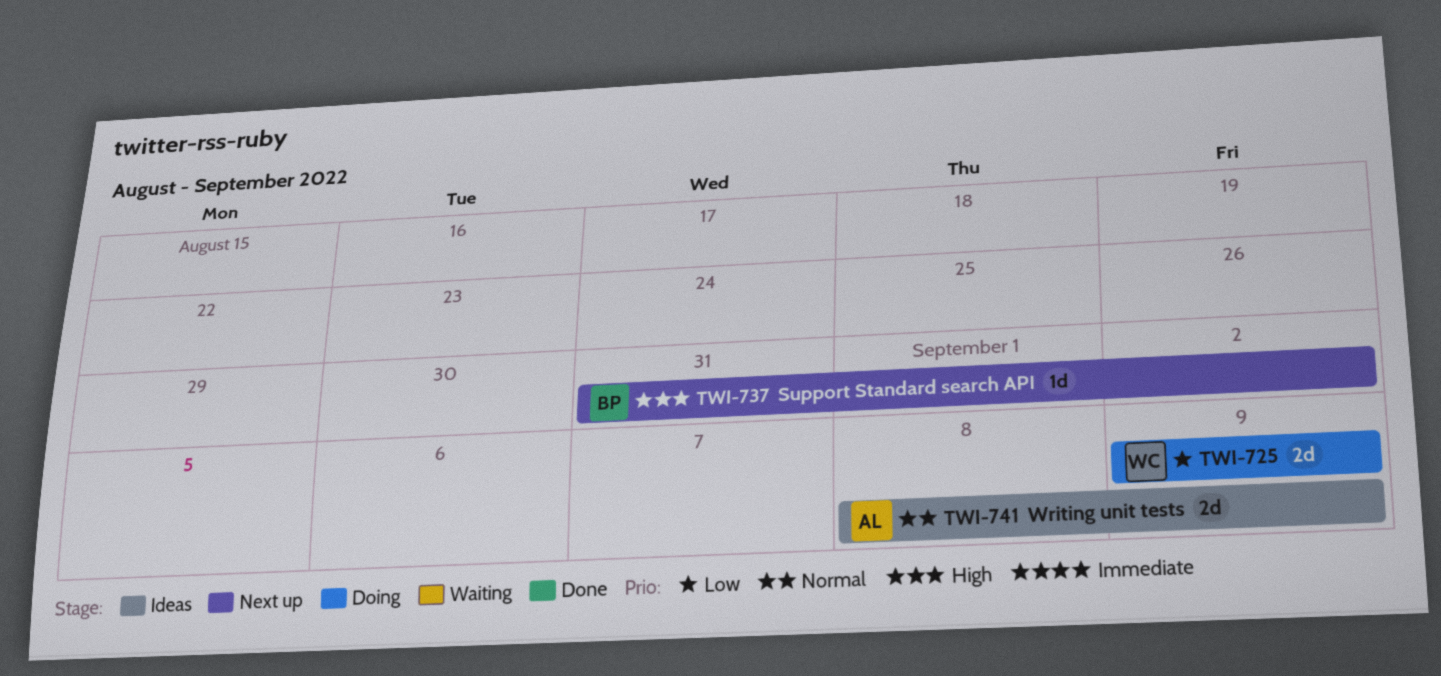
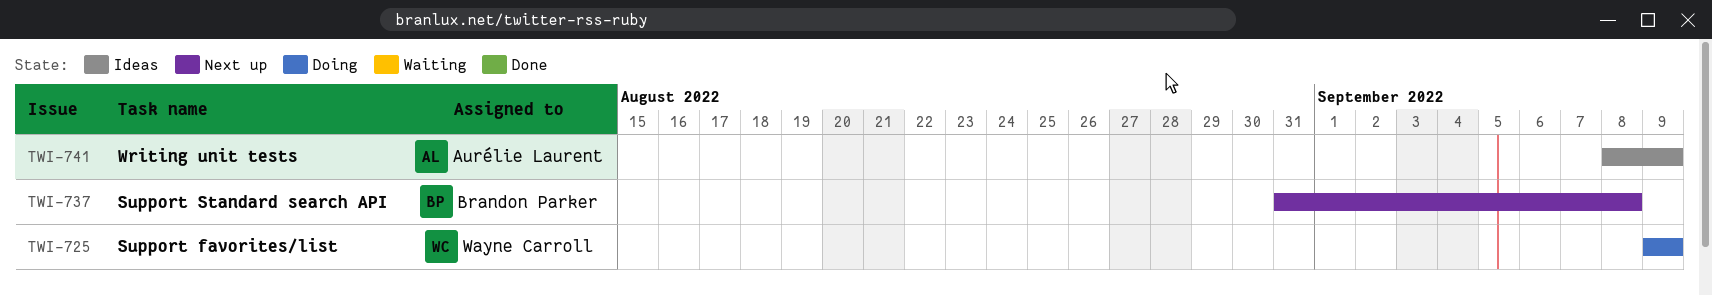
TWI-737, due: Sep 2 -> Sep 8

